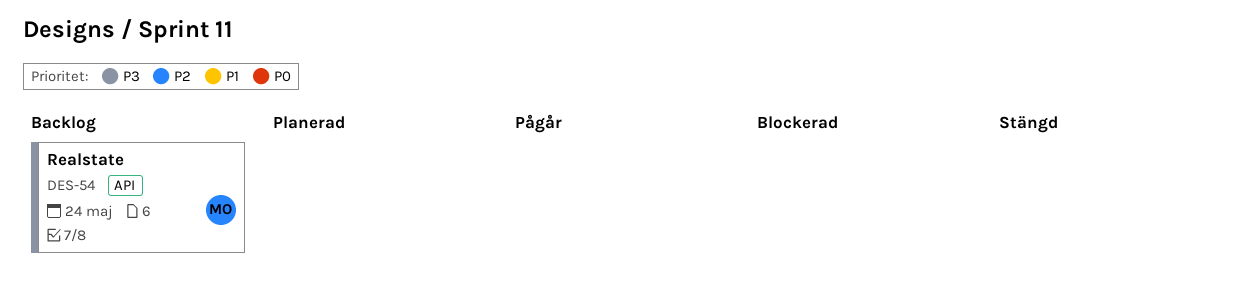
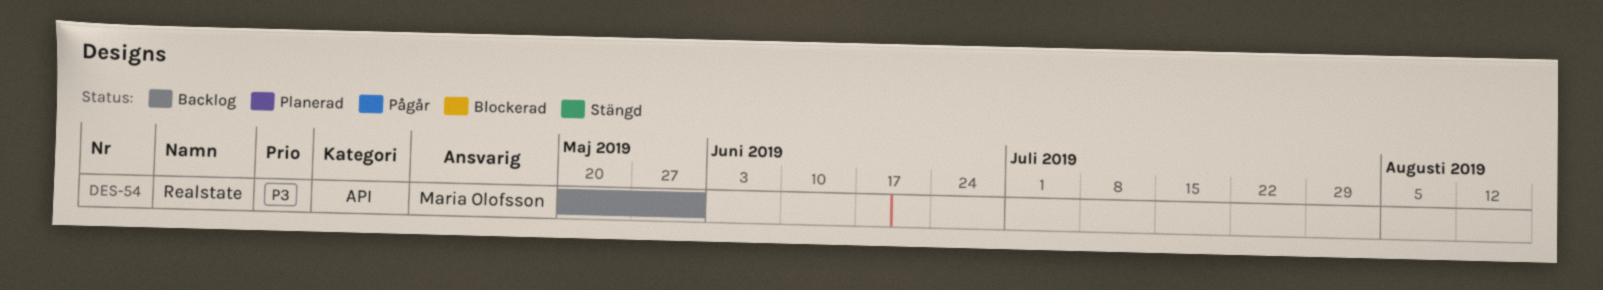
DES-54, due: May 24 -> May 31

